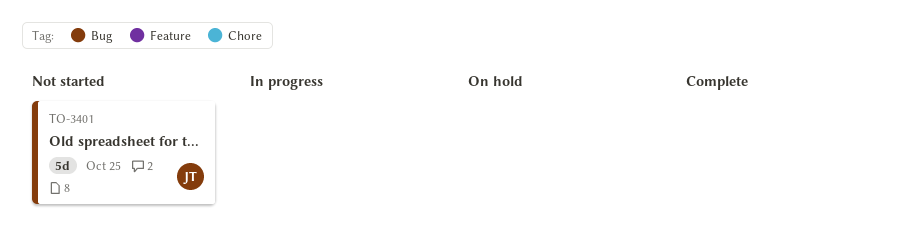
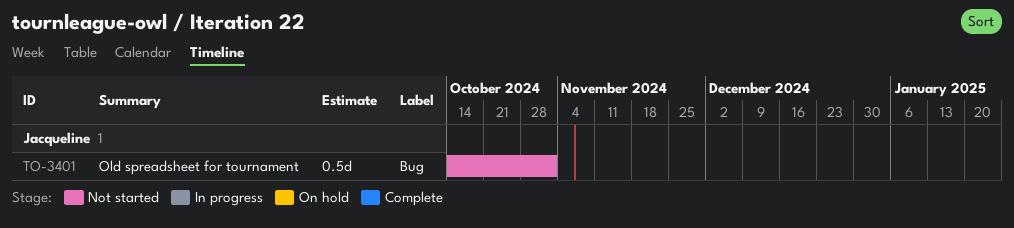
TO-3401, estimate: 5d -> 0.5d
TO-3401, due: Oct 25 -> Nov 1

